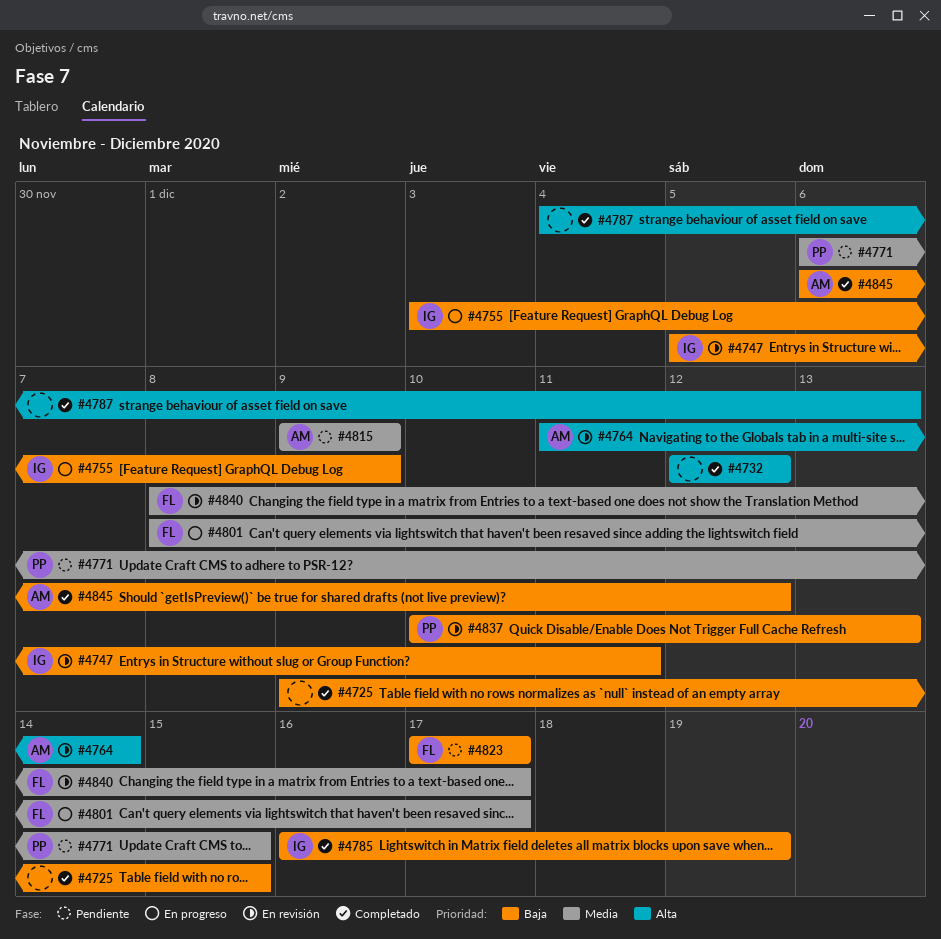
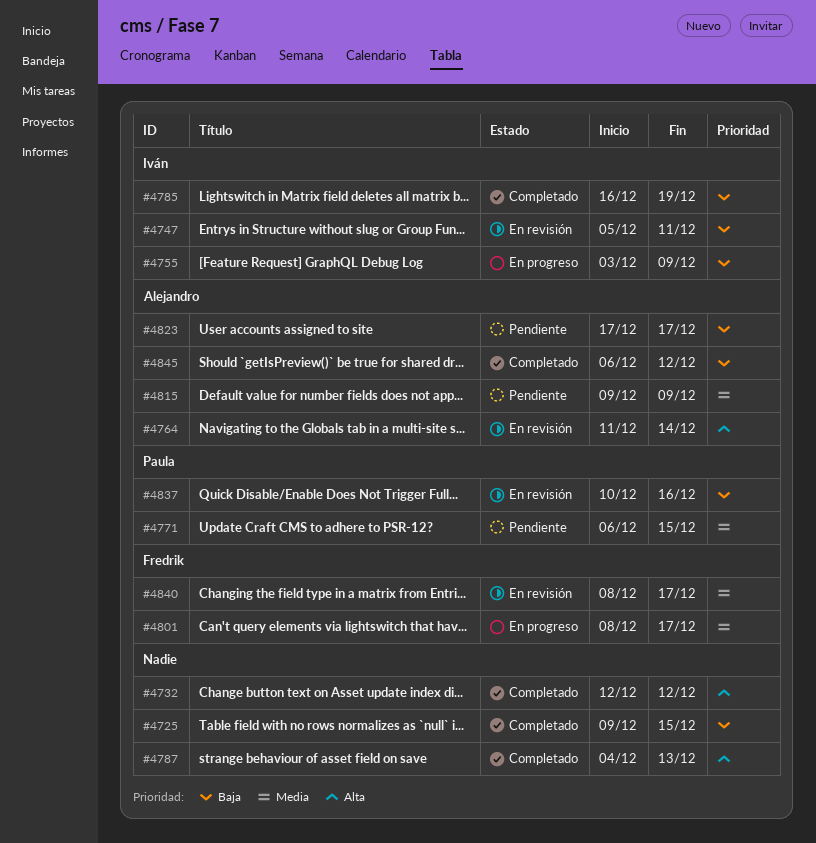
#4823, owner: Fredrik -> Alejandro
#4837, due: Dec 13 -> Dec 16

